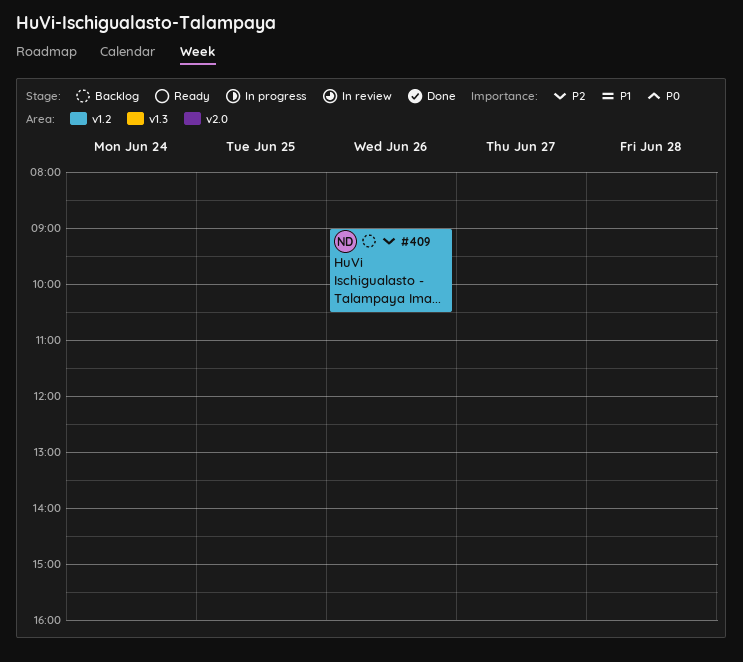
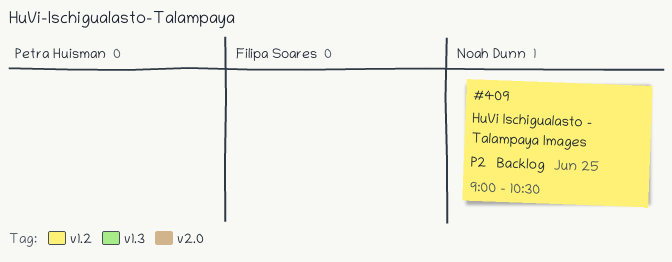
#409, day: Jun 26 -> Jun 25

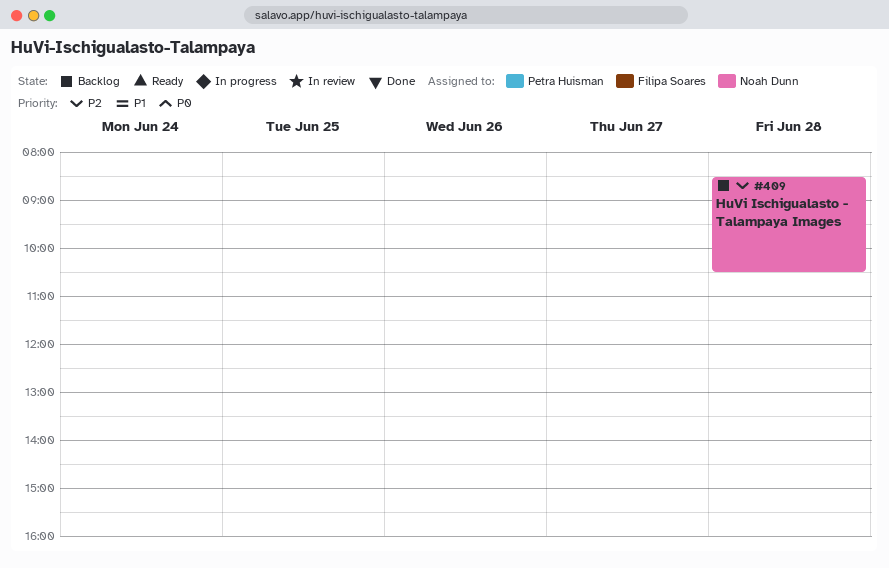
#409, day: Jun 25 -> Jun 28
#409, begins: 09:00 -> 08:30

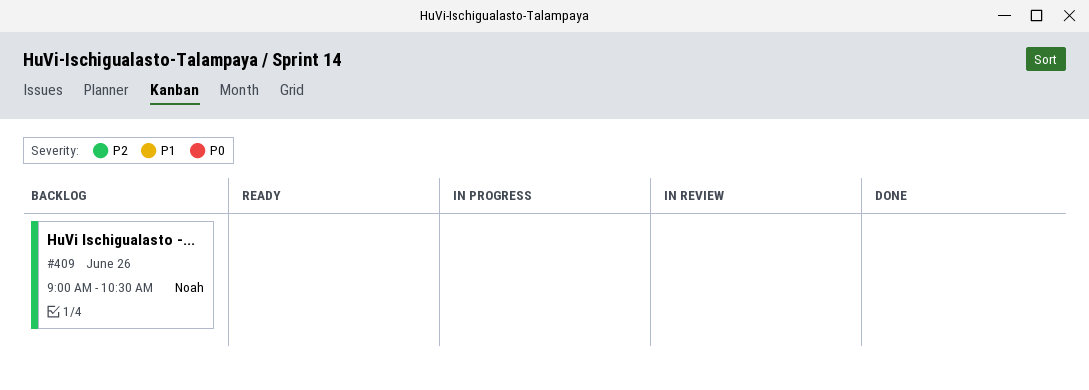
#409, day: Jun 28 -> Jun 26
#409, begins: 08:30 -> 09:00

